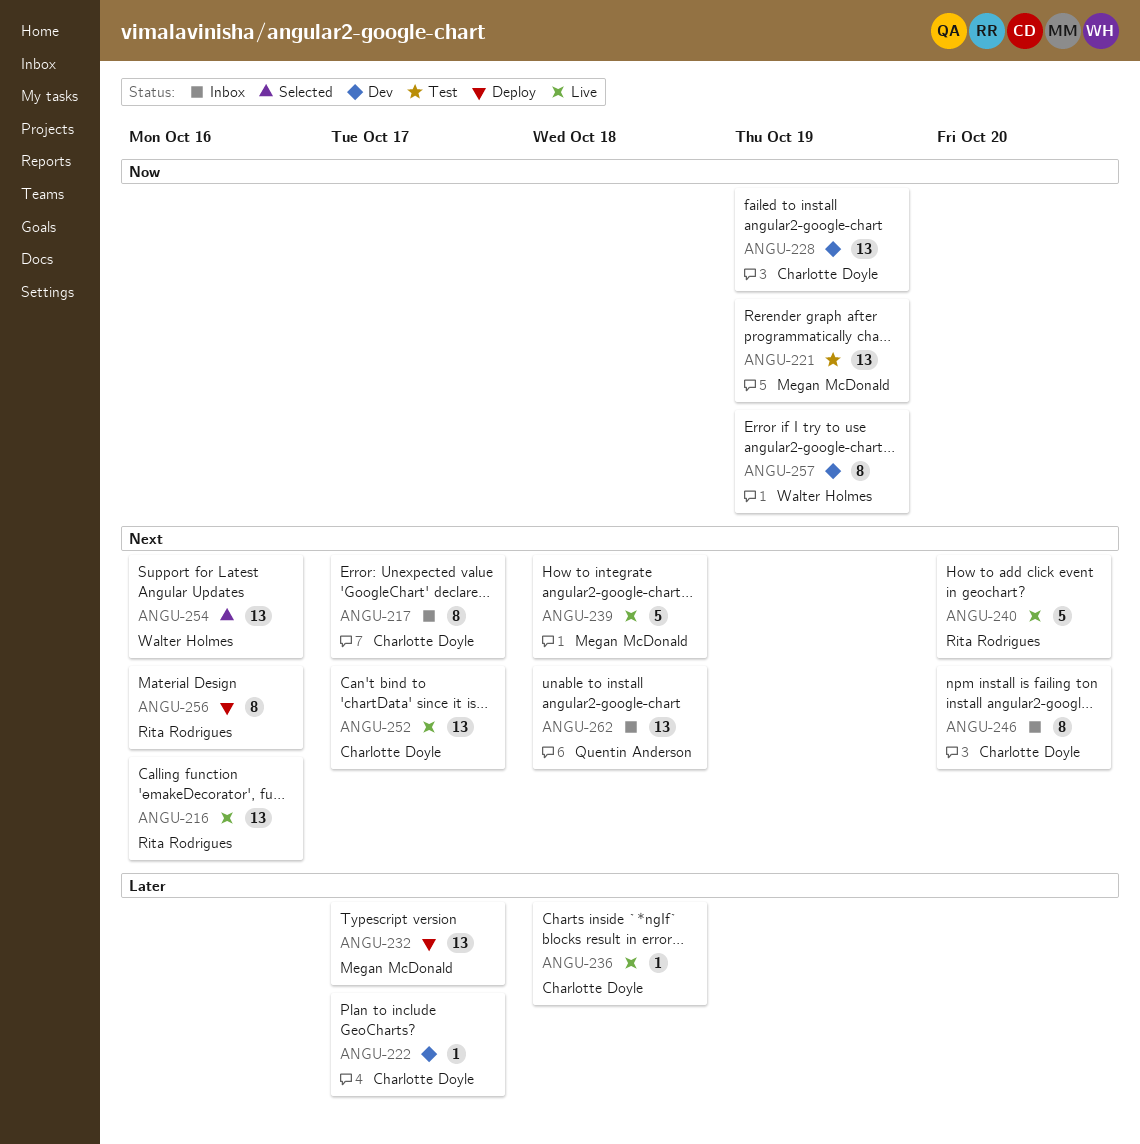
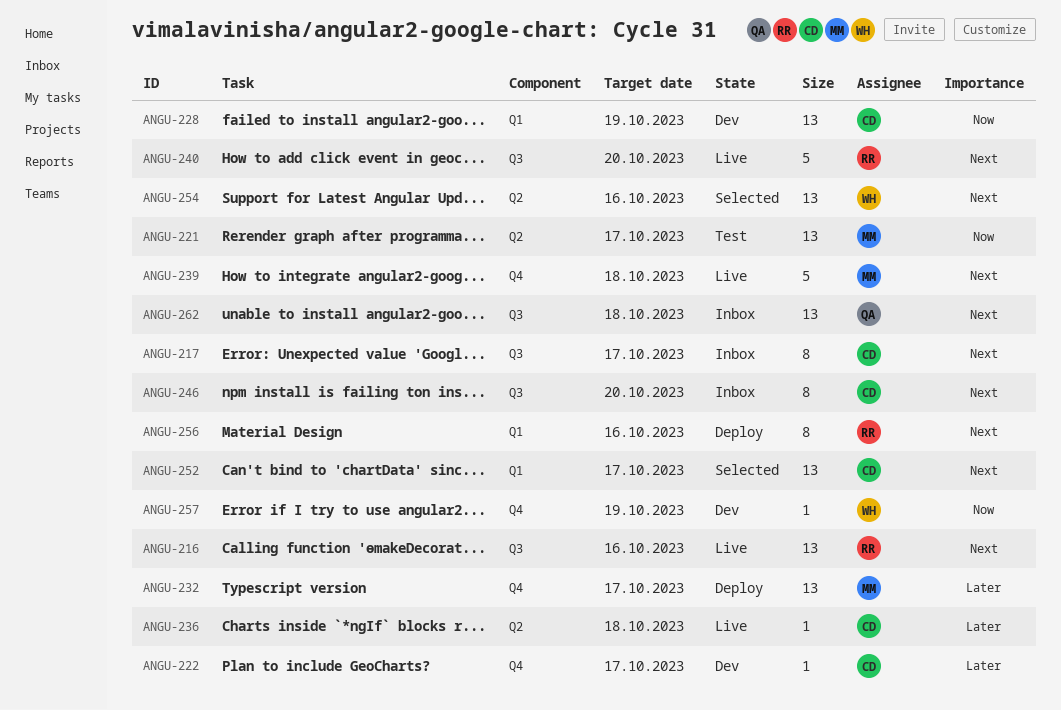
ANGU-221, due: Oct 19 -> Oct 17
ANGU-252, status: Live -> Selected
ANGU-257, estimate: 8 -> 1

